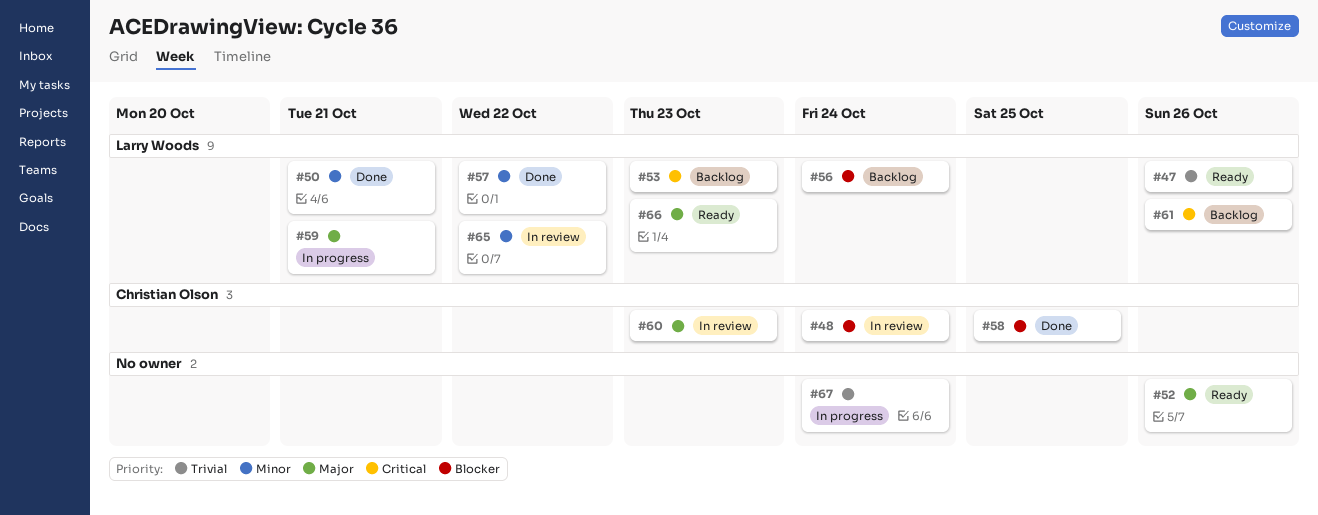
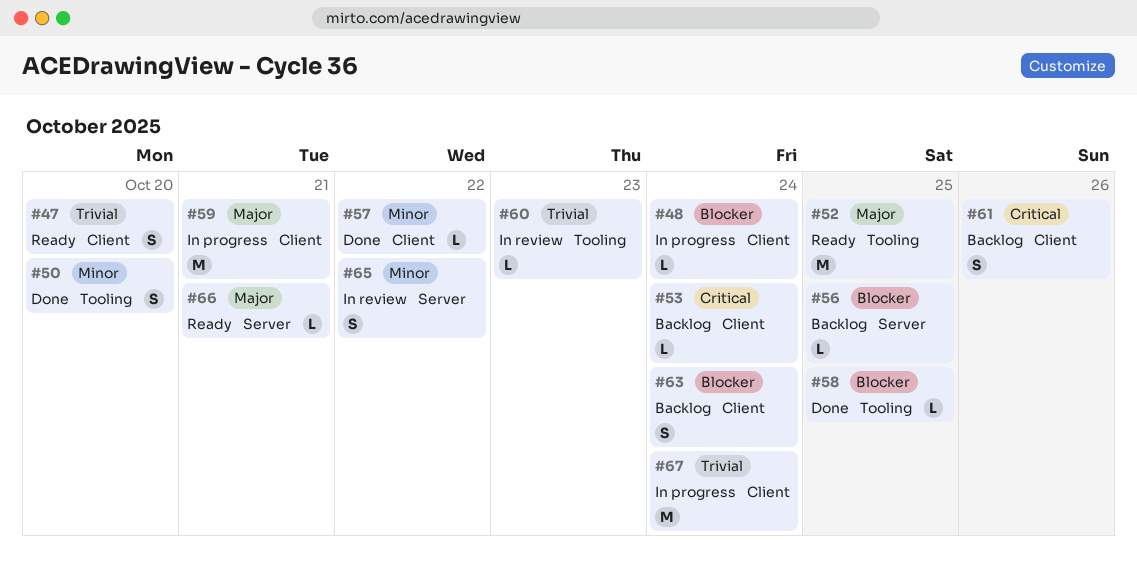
#47, due: Oct 26 -> Oct 20
#48, status: In review -> In progress
#50, due: Oct 21 -> Oct 20
#52, due: Oct 26 -> Oct 25
#53, due: Oct 23 -> Oct 24
#56, due: Oct 24 -> Oct 25
#60, priority: Major -> Trivial
#63: none -> present
#66, due: Oct 23 -> Oct 21

